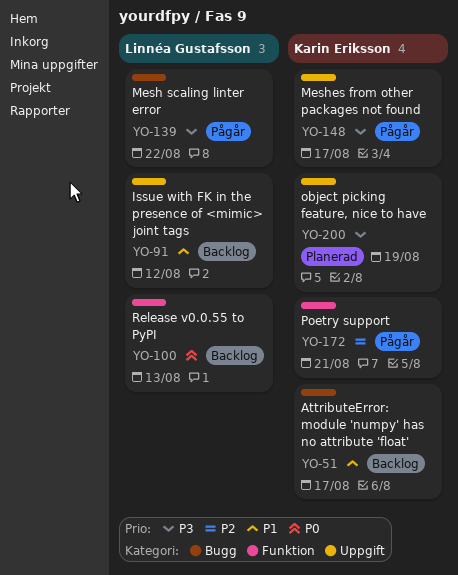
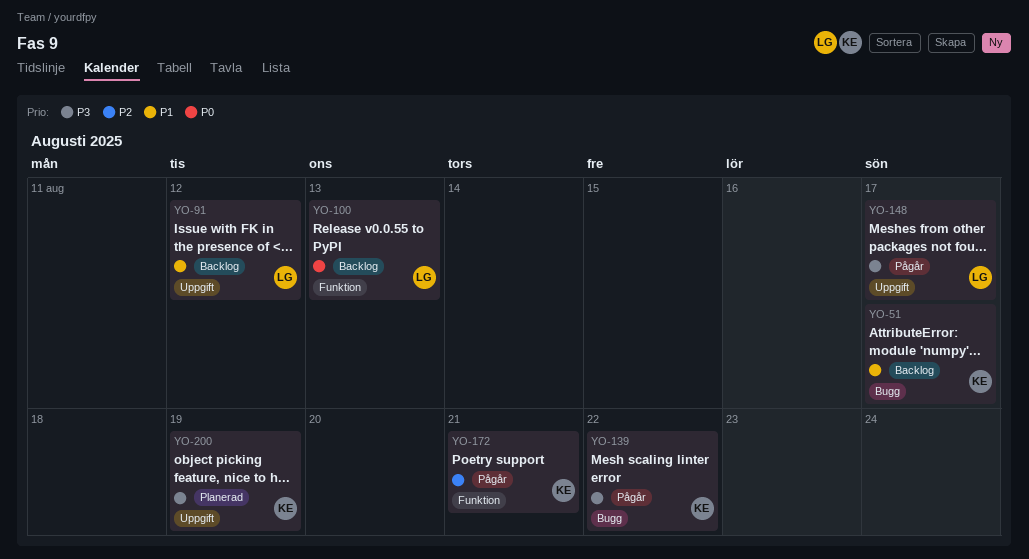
YO-139, owner: Linnéa Gustafsson -> Karin Eriksson
YO-148, owner: Karin Eriksson -> Linnéa Gustafsson

